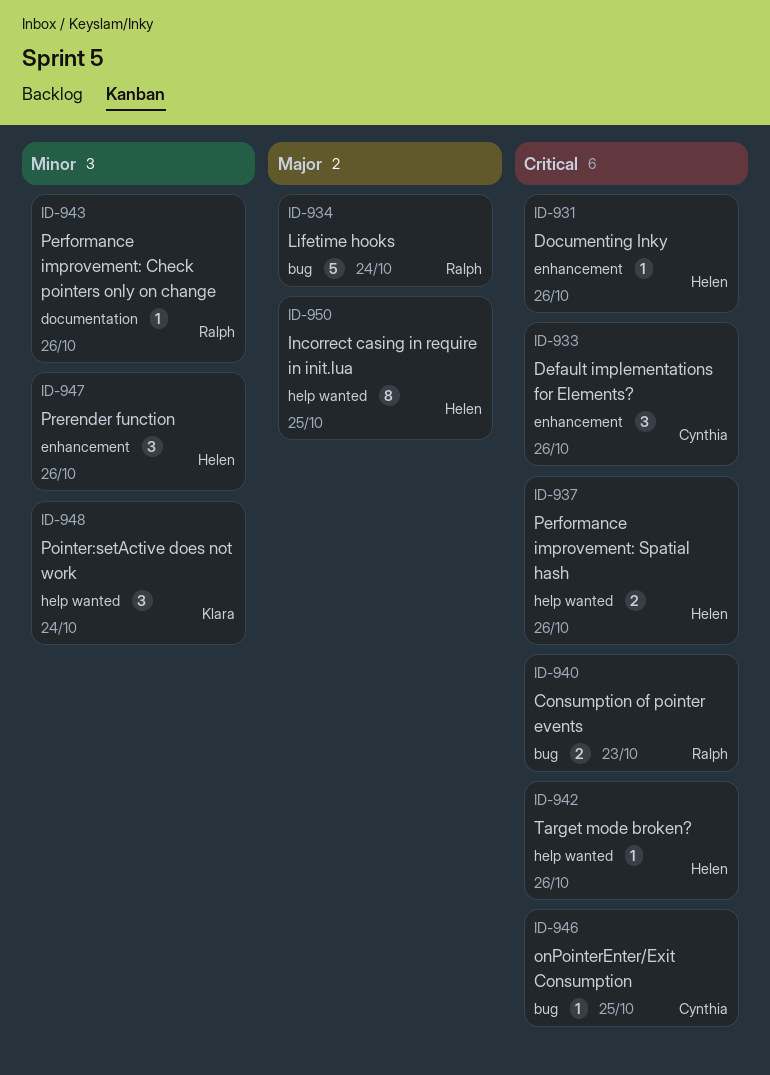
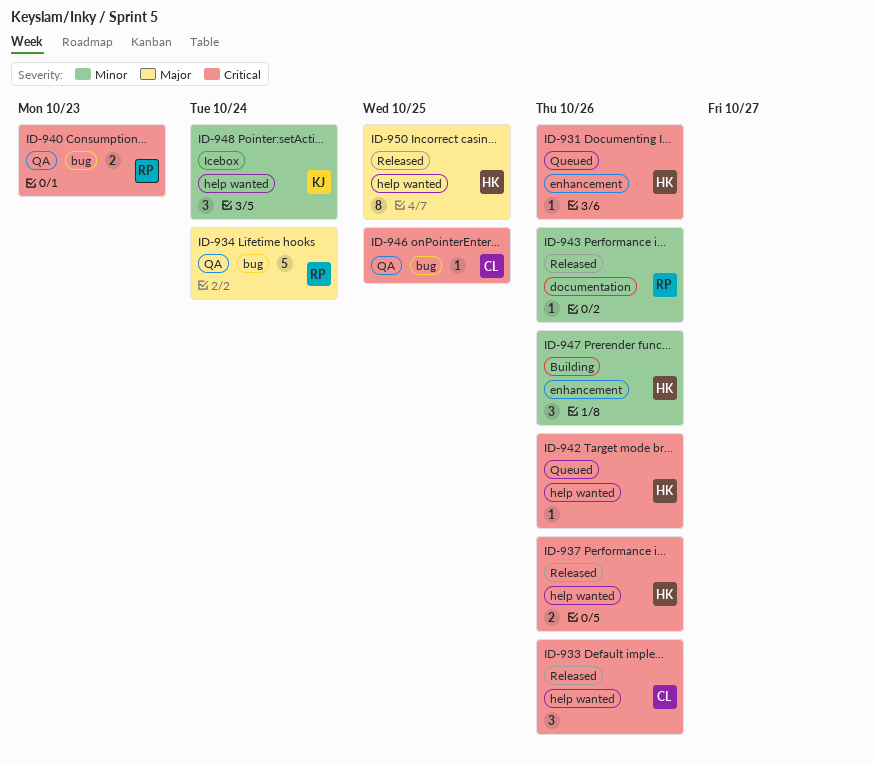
ID-933, label: enhancement -> help wanted

